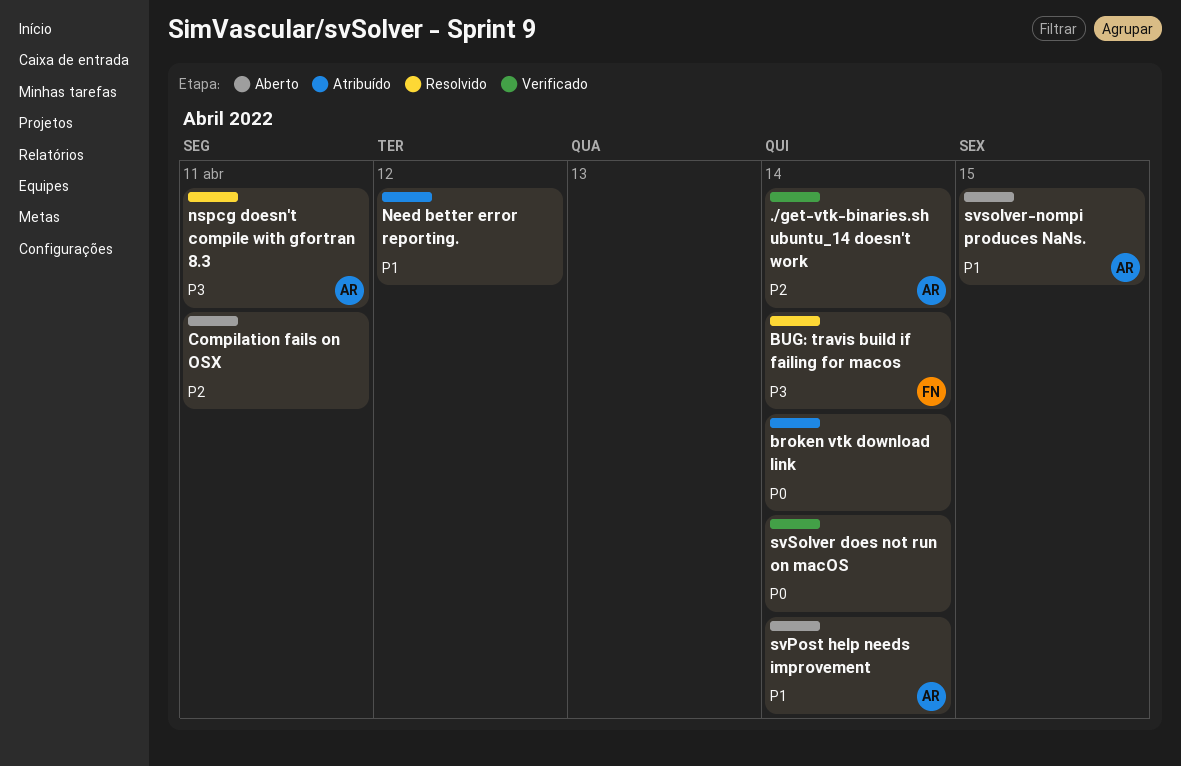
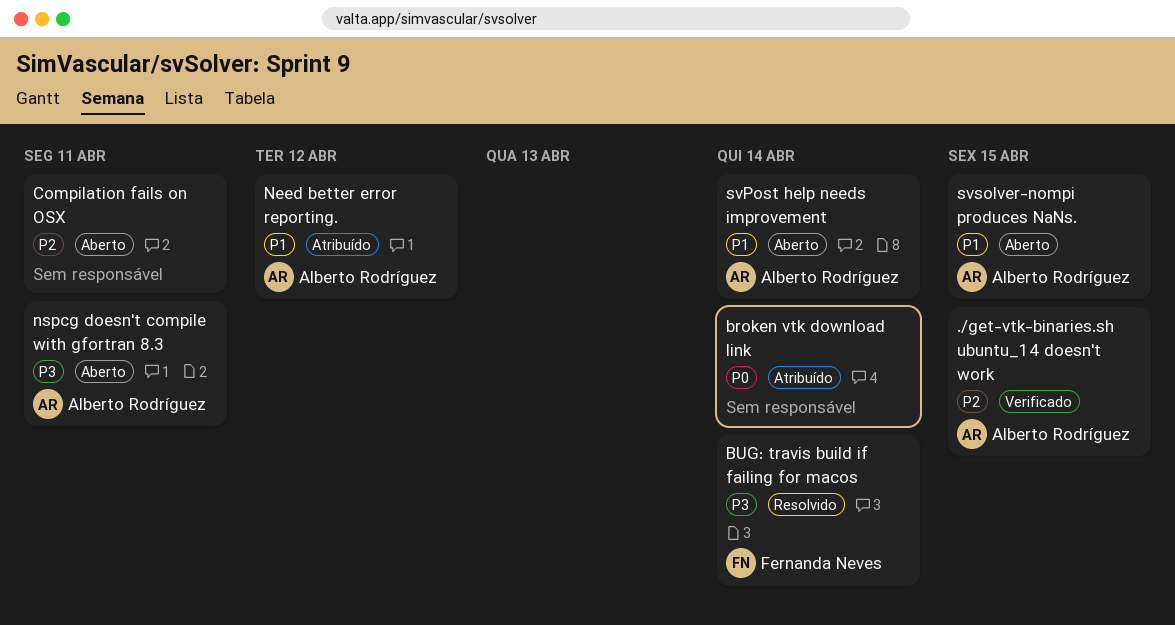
./get-vtk-binaries.sh ubuntu_14 doesn't work, due: Apr 14 -> Apr 15
Need better error reporting., owner: none -> Alberto Rodríguez
nspcg doesn't compile with gfortran 8.3, status: Resolvido -> Aberto
svSolver does not run on macOS: present -> none

